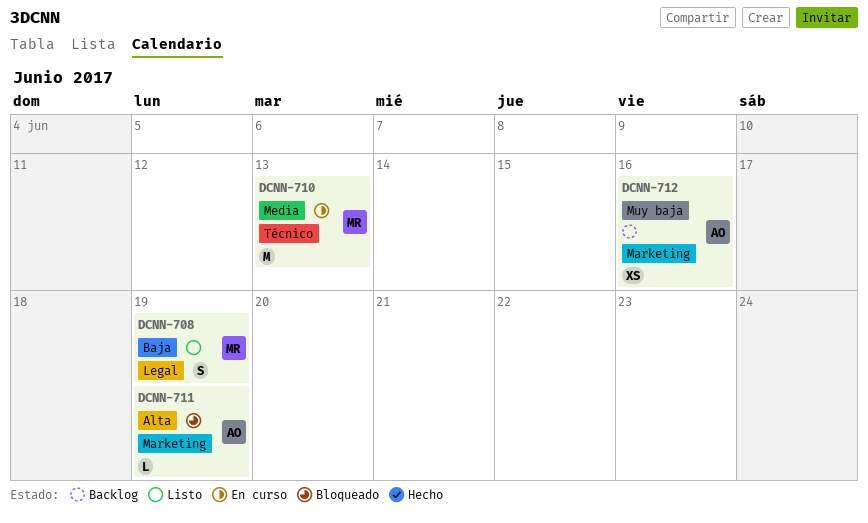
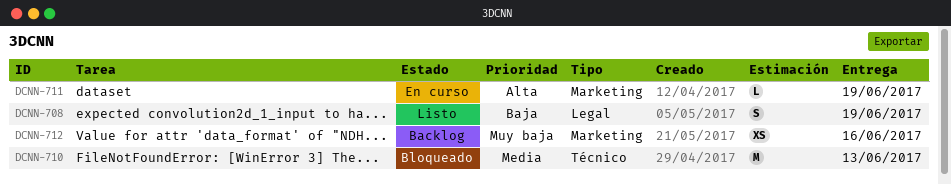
DCNN-710, status: En curso -> Bloqueado
DCNN-711, status: Bloqueado -> En curso

